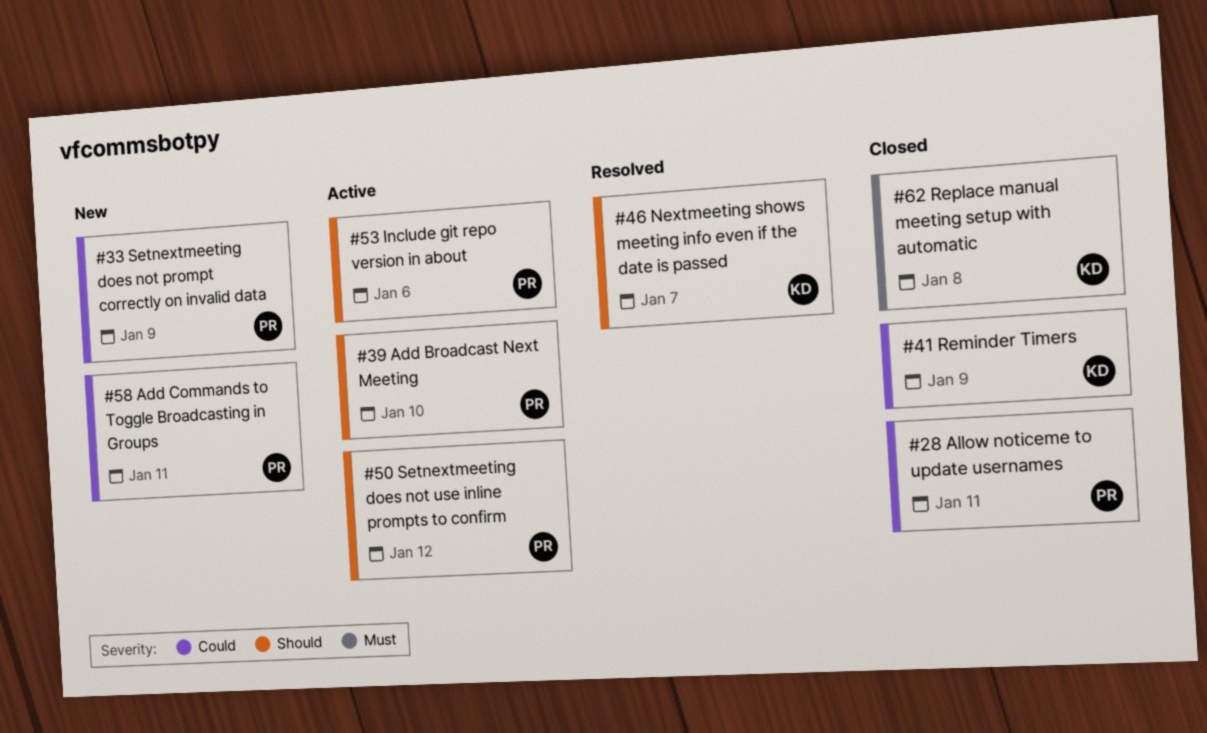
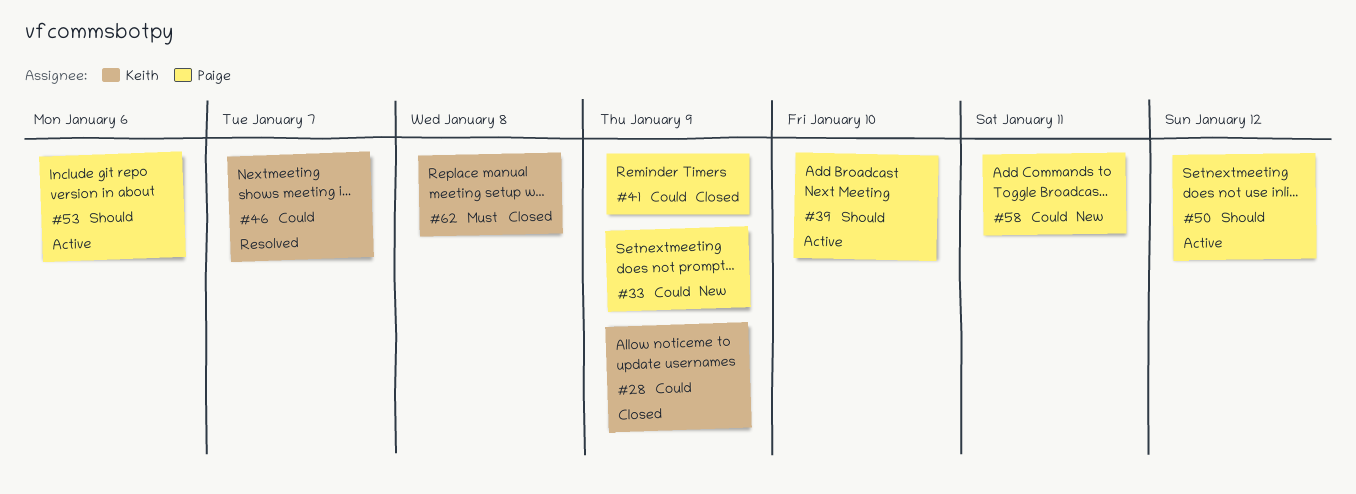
#28, owner: Paige -> Keith
#28, due: Jan 11 -> Jan 9
#41, owner: Keith -> Paige
#46, priority: Should -> Could

